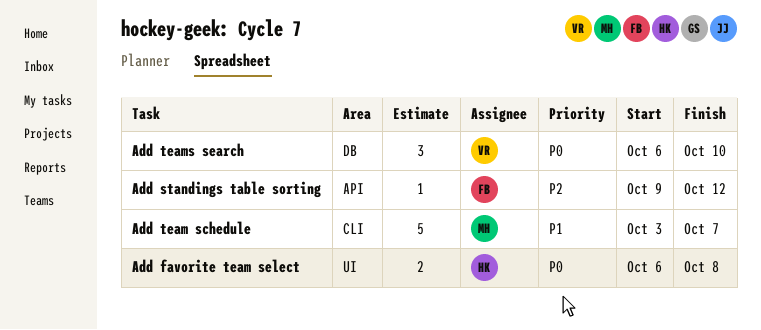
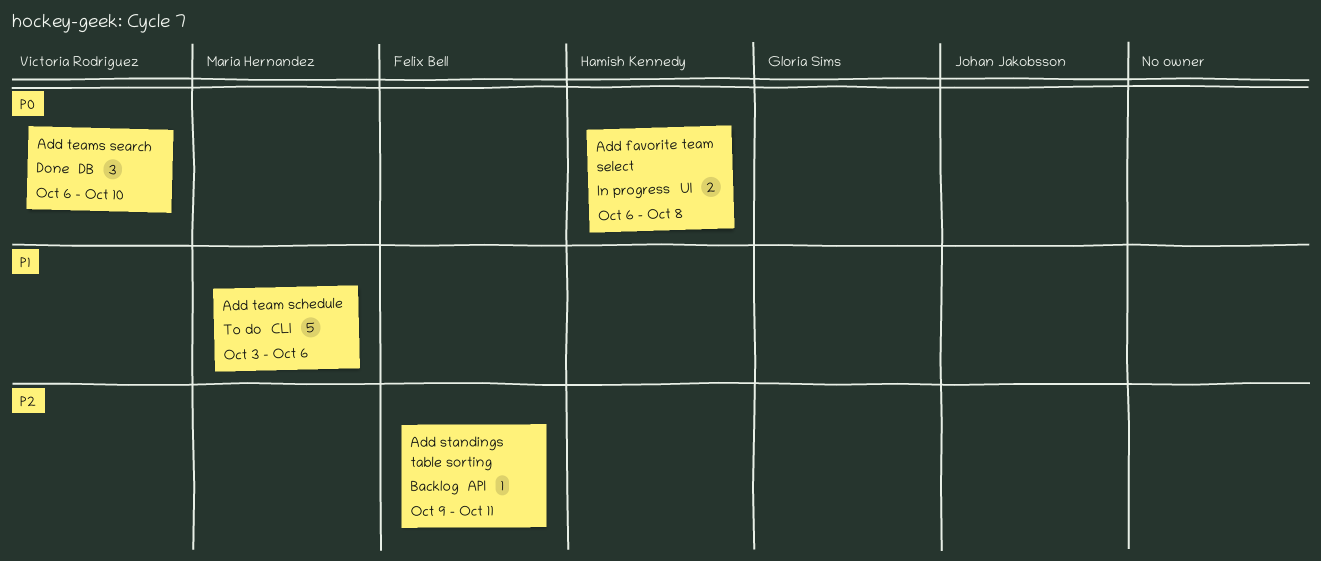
Add standings table sorting, due: Oct 12 -> Oct 11
Add team schedule, due: Oct 7 -> Oct 6

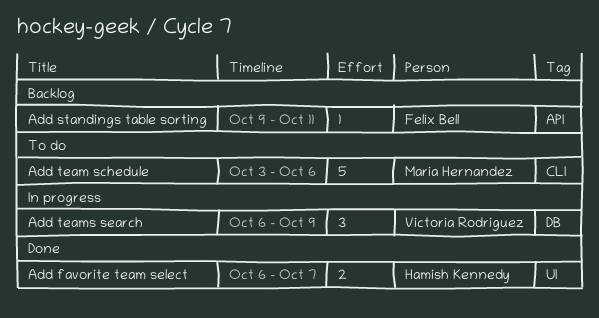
Add favorite team select, status: In progress -> Done
Add favorite team select, due: Oct 8 -> Oct 7
Add teams search, status: Done -> In progress
Add teams search, due: Oct 10 -> Oct 9

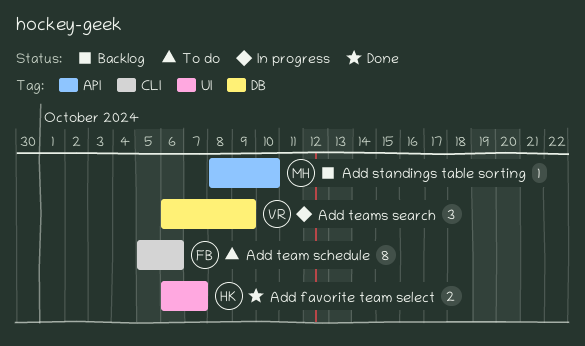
Add standings table sorting, owner: Felix Bell -> Maria Hernandez
Add standings table sorting, start: Oct 9 -> Oct 8
Add standings table sorting, due: Oct 11 -> Oct 10
Add team schedule, owner: Maria Hernandez -> Felix Bell
Add team schedule, estimate: 5 -> 8
Add team schedule, start: Oct 3 -> Oct 5

